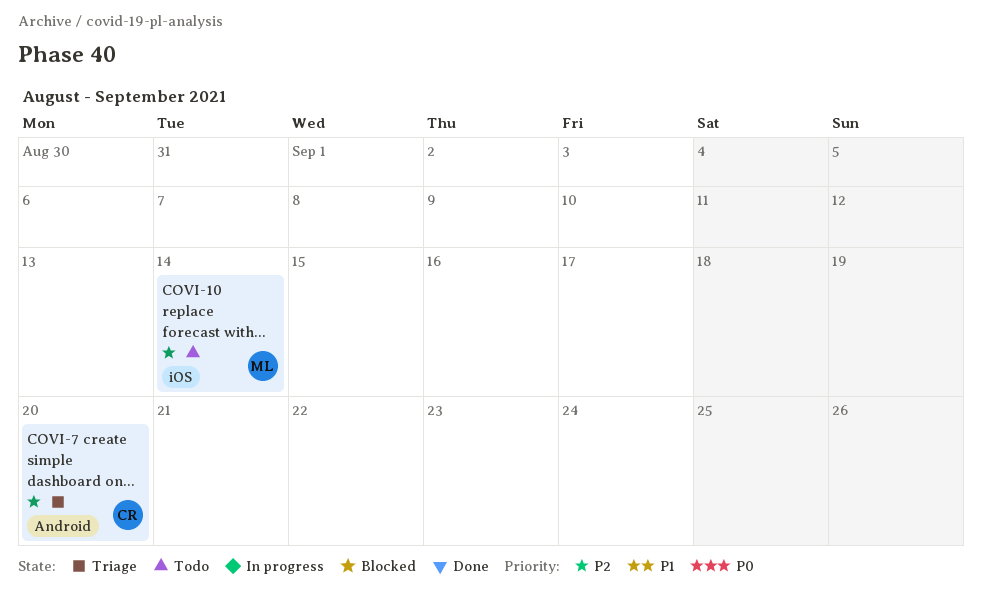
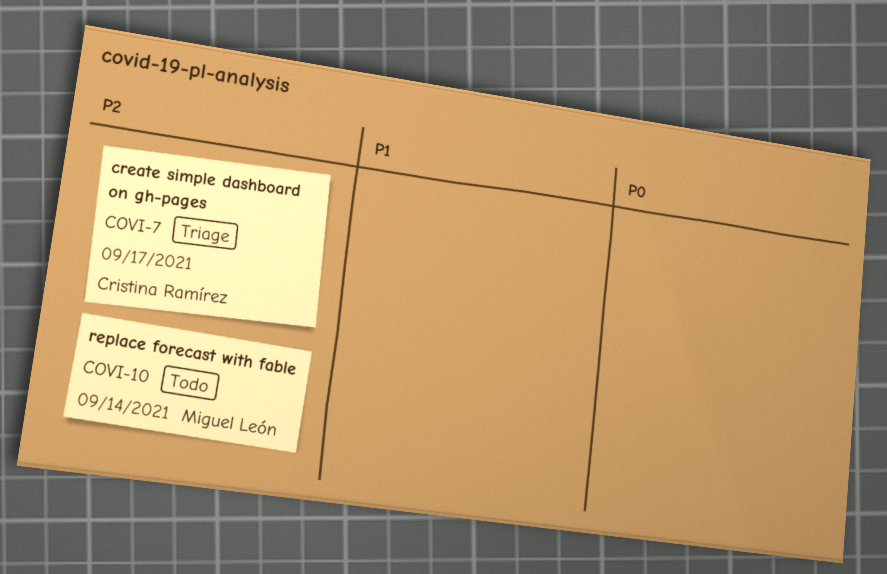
COVI-7, due: Sep 20 -> Sep 17

